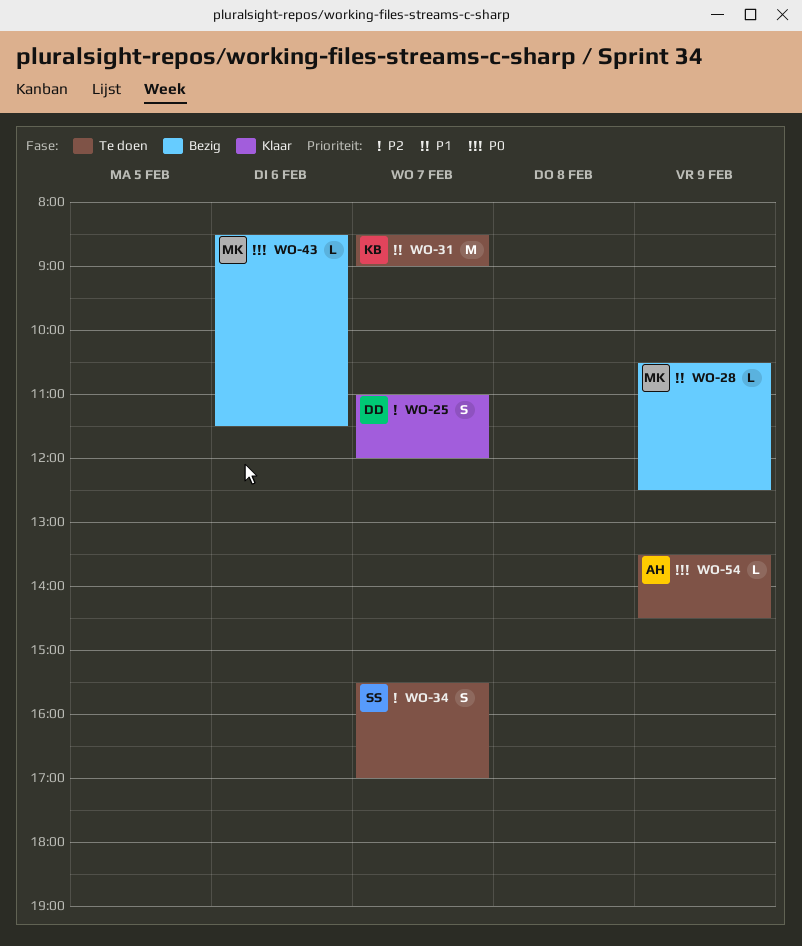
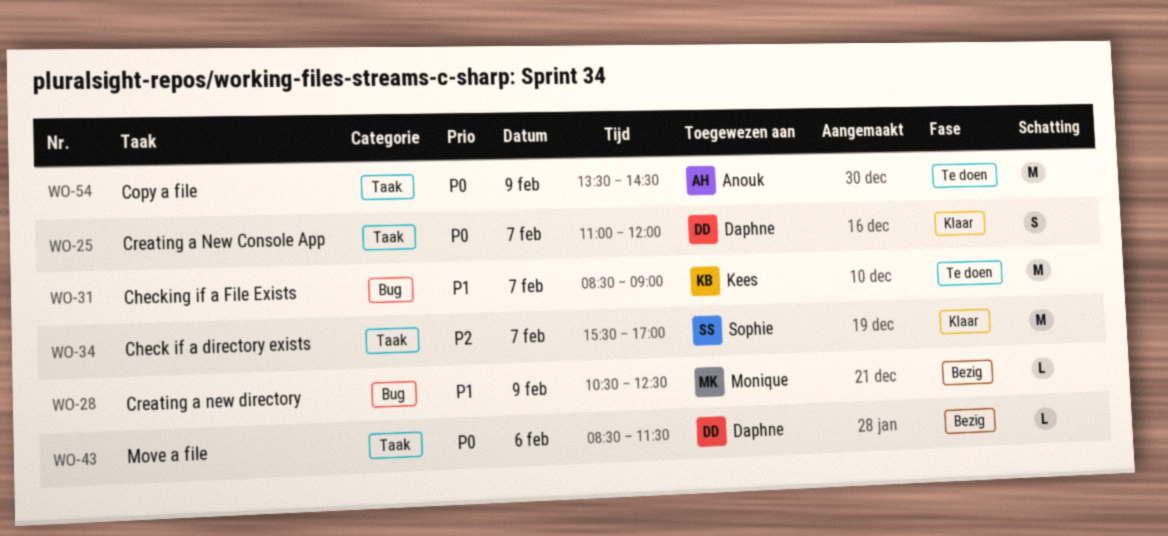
WO-25, priority: P2 -> P0
WO-34, status: Te doen -> Klaar
WO-34, estimate: S -> M
WO-43, owner: Monique -> Daphne
WO-54, estimate: L -> M

